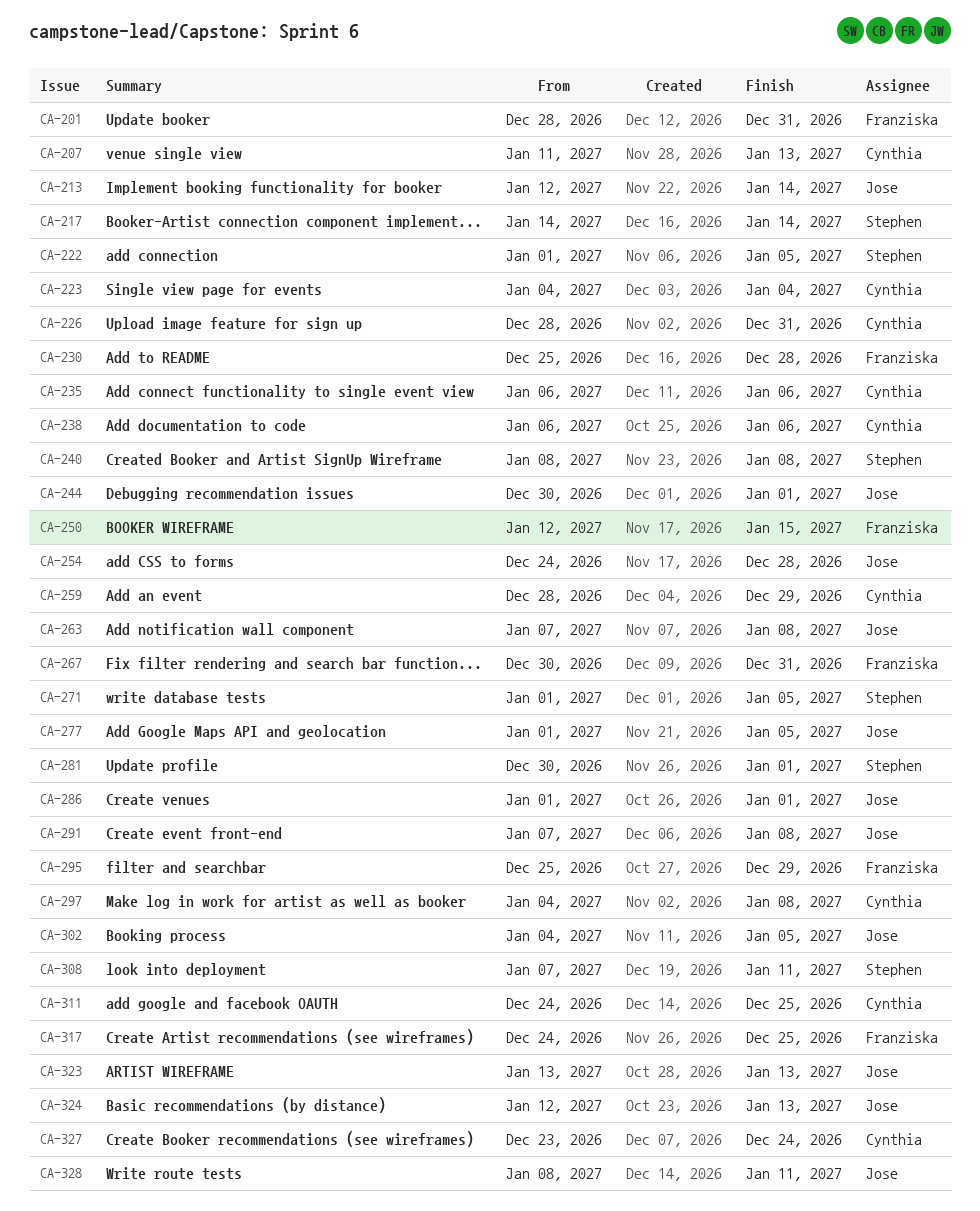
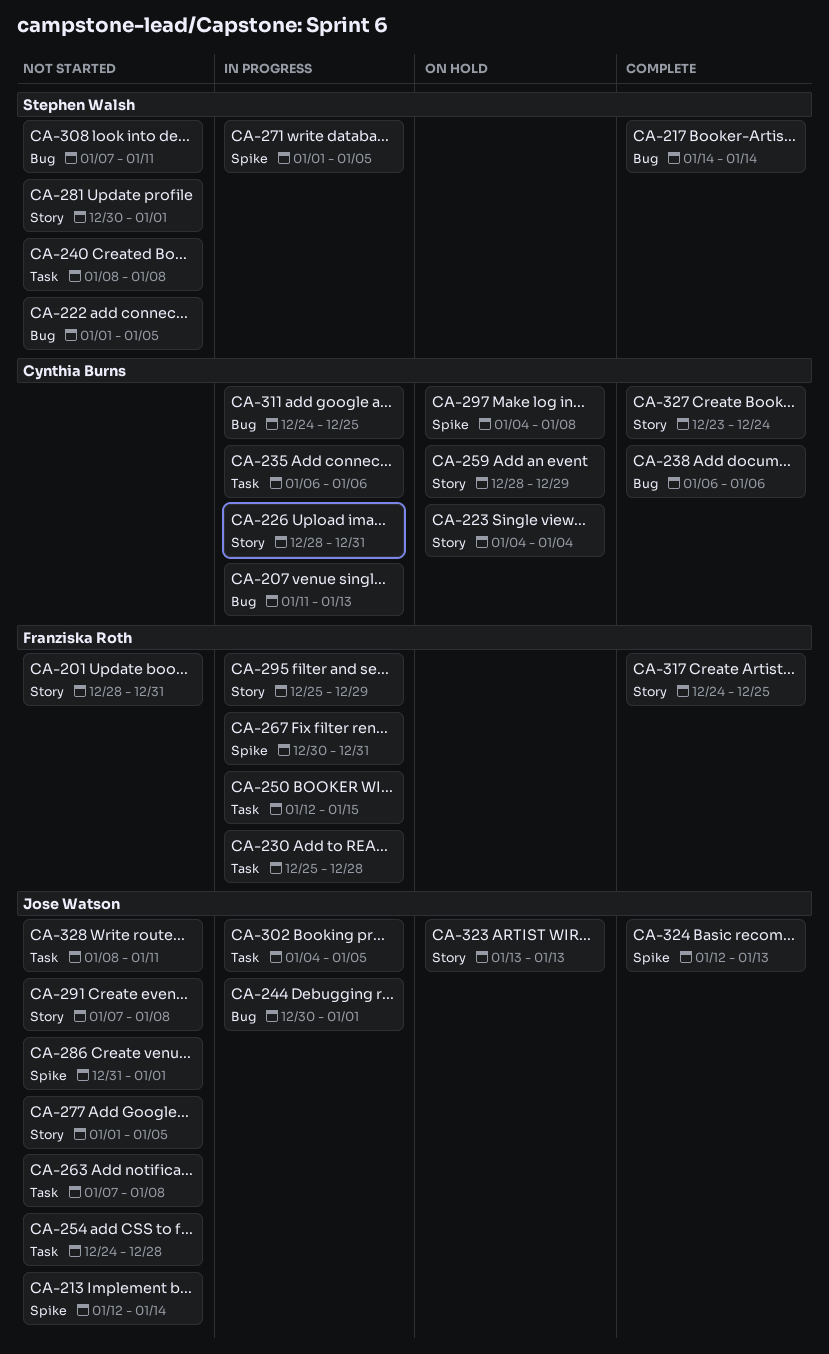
CA-286, start: Jan 1 -> Dec 31

